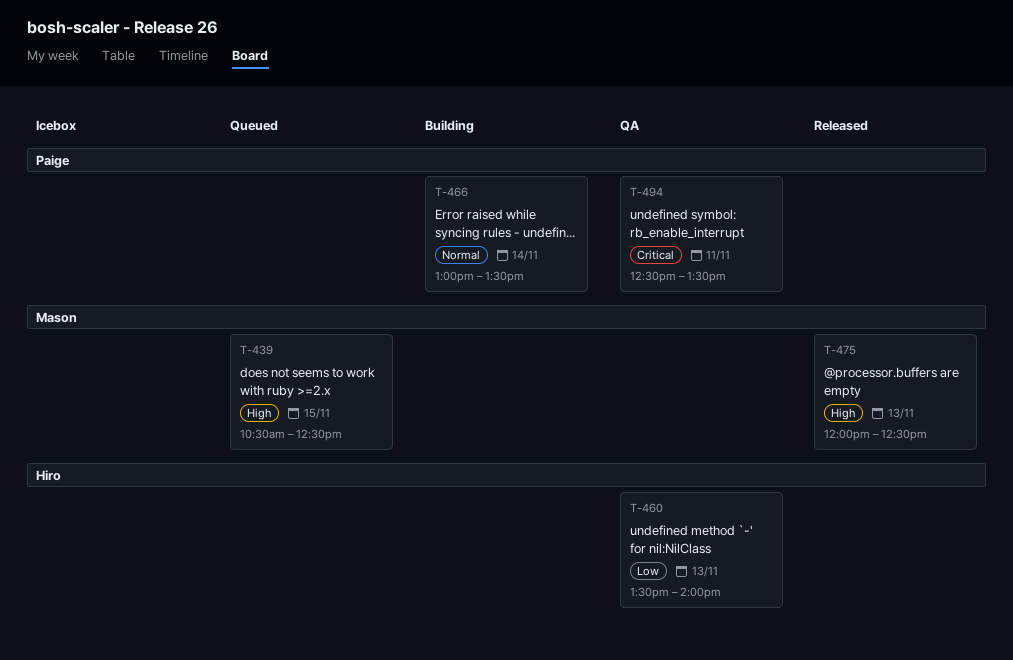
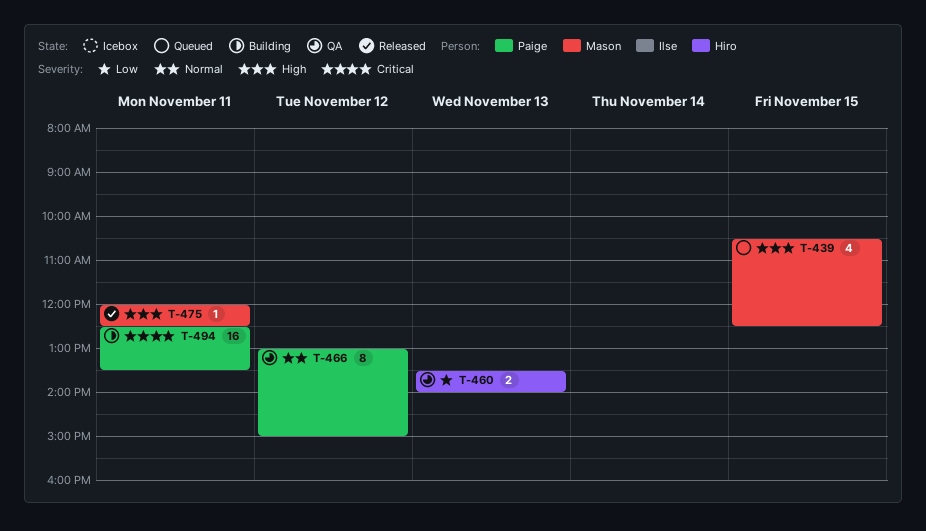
T-466, status: Building -> QA
T-466, day: Nov 14 -> Nov 12
T-466, ends: 13:30 -> 15:00
T-475, day: Nov 13 -> Nov 11
T-494, status: QA -> Building

